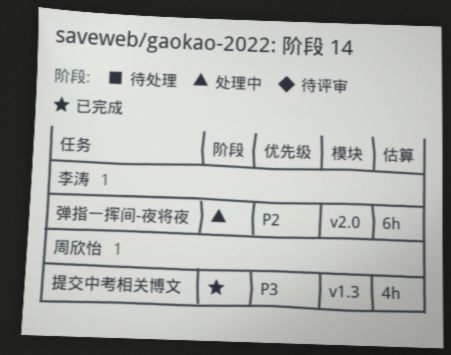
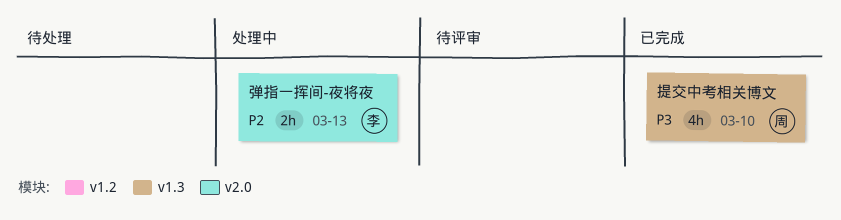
弹指一挥间-夜将夜, estimate: 6h -> 2h

